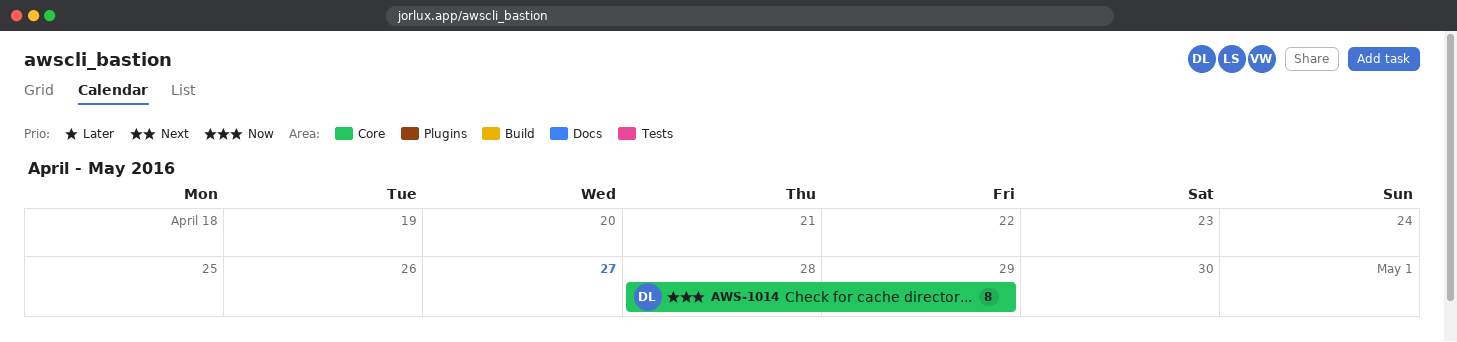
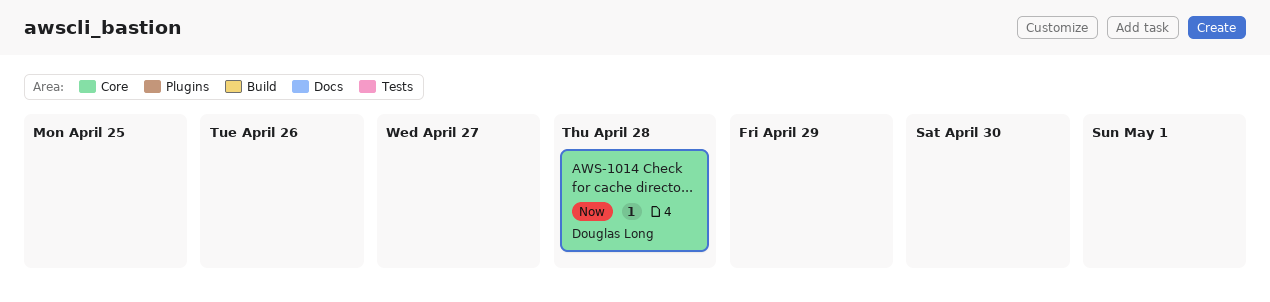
AWS-1014, estimate: 8 -> 1
AWS-1014, due: Apr 29 -> Apr 28

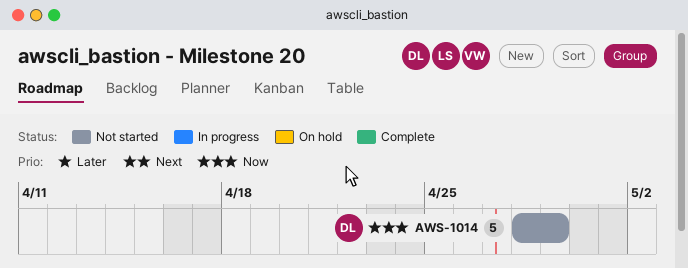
AWS-1014, estimate: 1 -> 5
AWS-1014, due: Apr 28 -> Apr 29

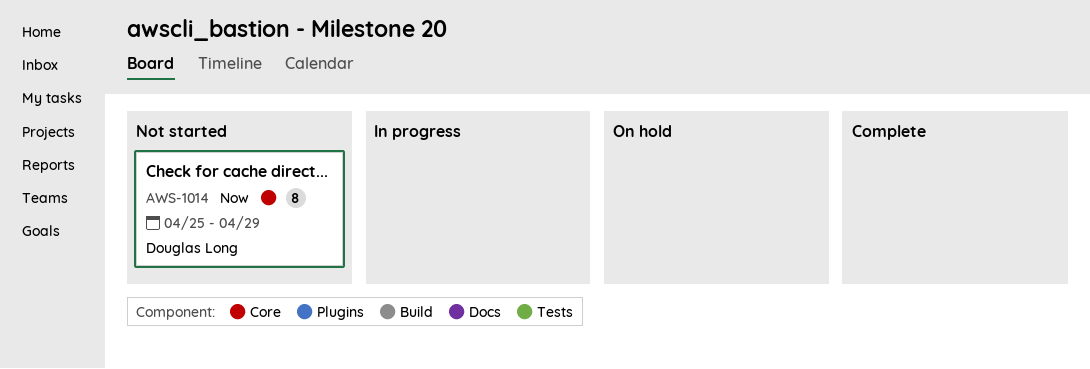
AWS-1014, estimate: 5 -> 8
AWS-1014, start: Apr 28 -> Apr 25

